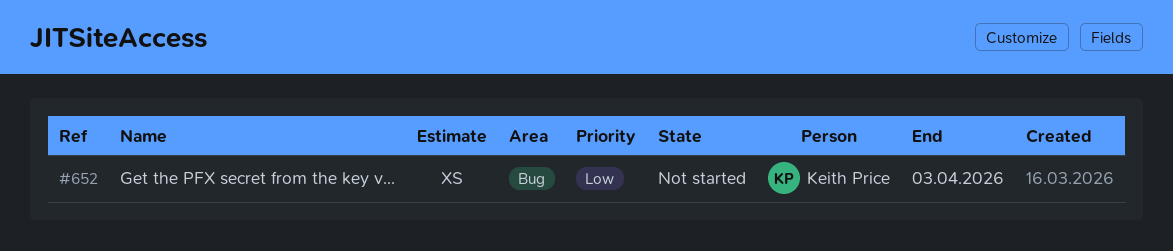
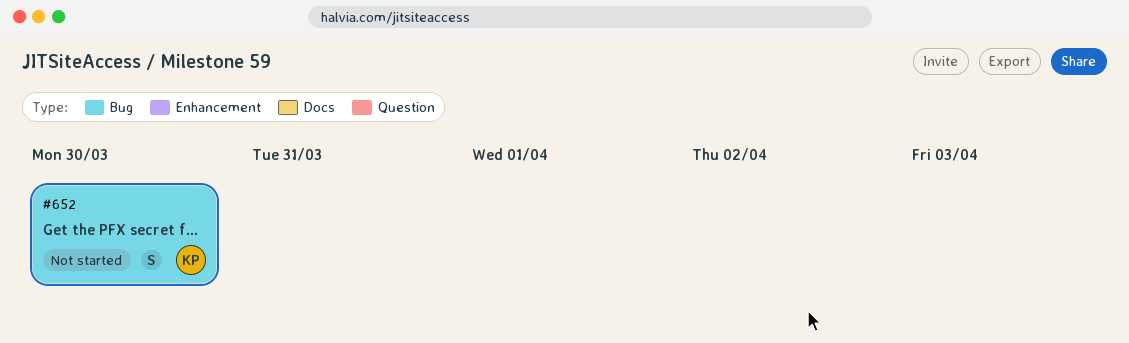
#652, estimate: XS -> S
#652, due: Apr 3 -> Mar 30

